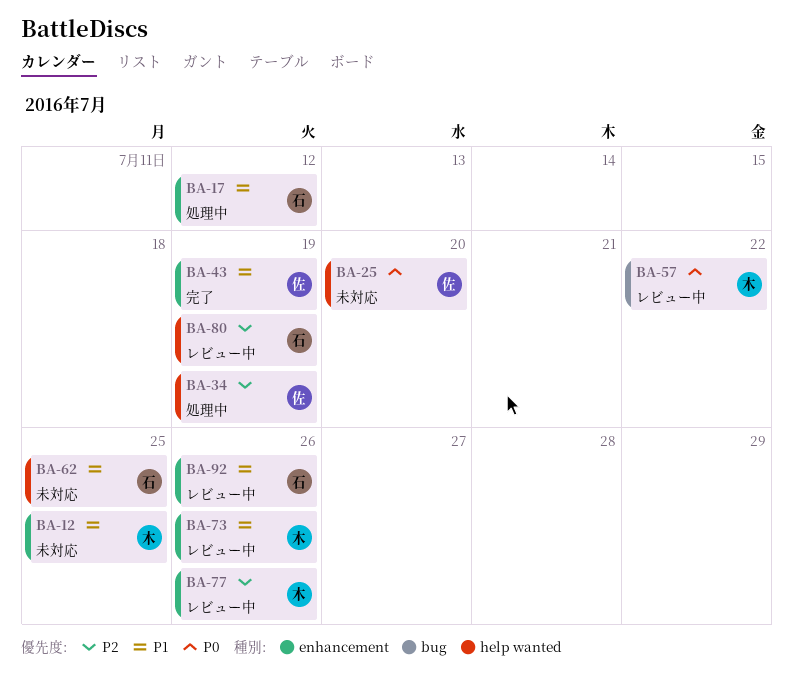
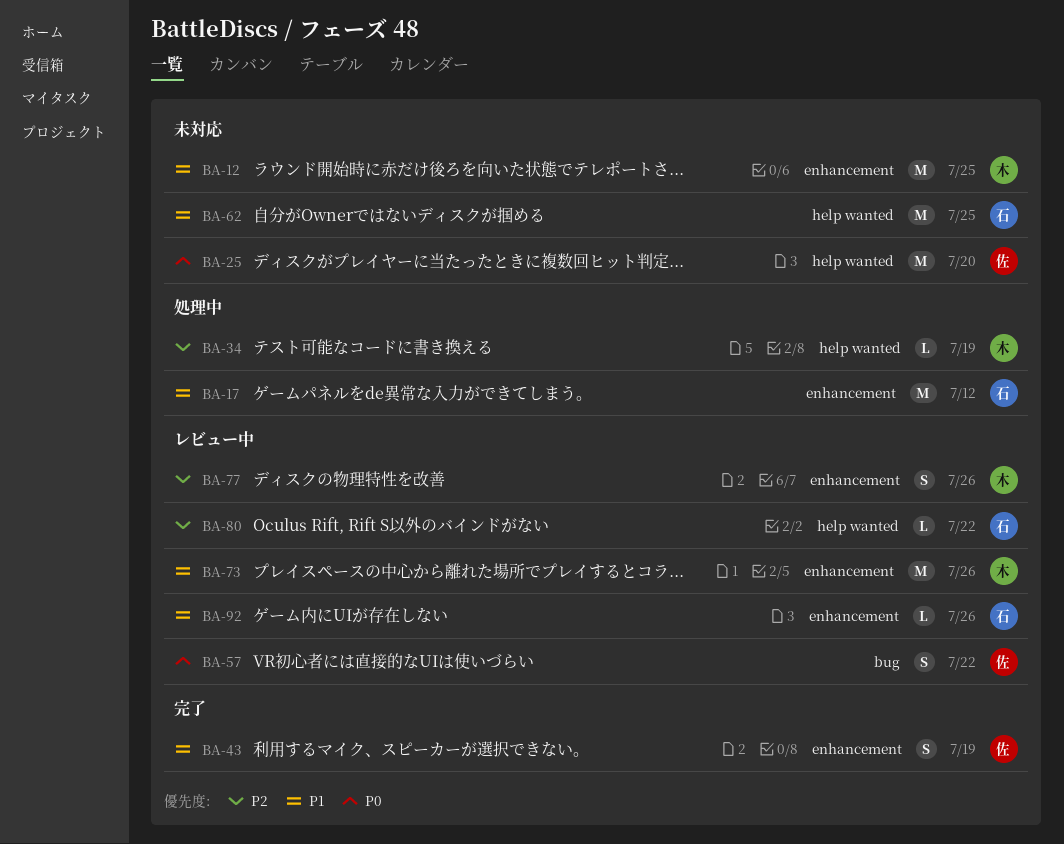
BA-34, owner: 佐 -> 木
BA-57, owner: 木 -> 佐
BA-80, due: Jul 19 -> Jul 22

